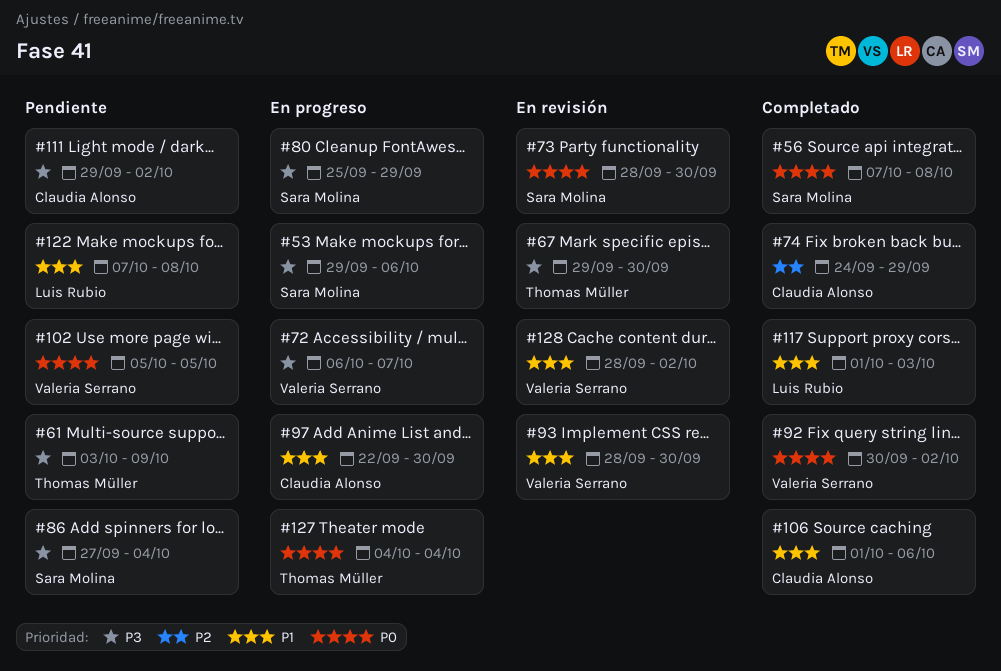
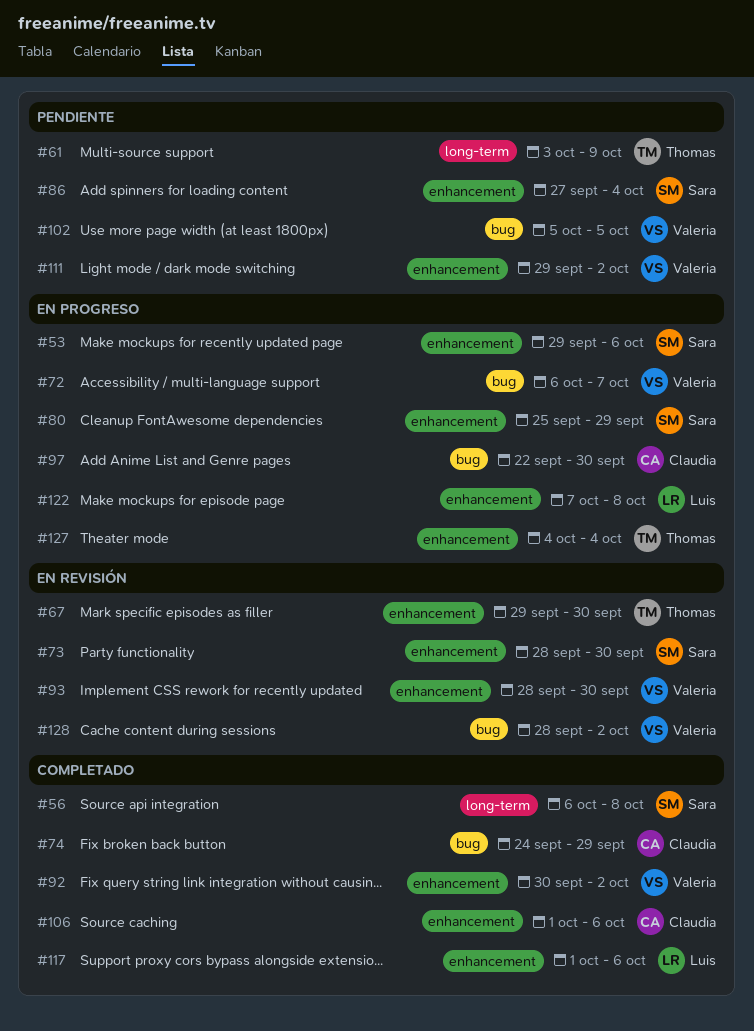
#56, start: Oct 7 -> Oct 6
#111, owner: Claudia Alonso -> Valeria Serrano
#117, due: Oct 3 -> Oct 6
#122, status: Pendiente -> En progreso

